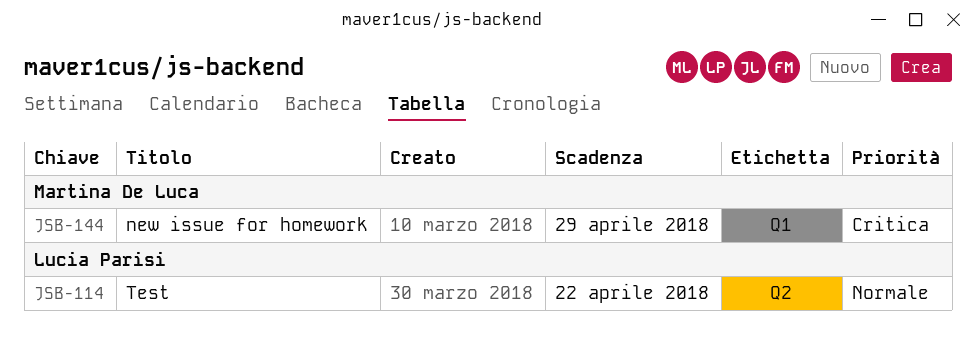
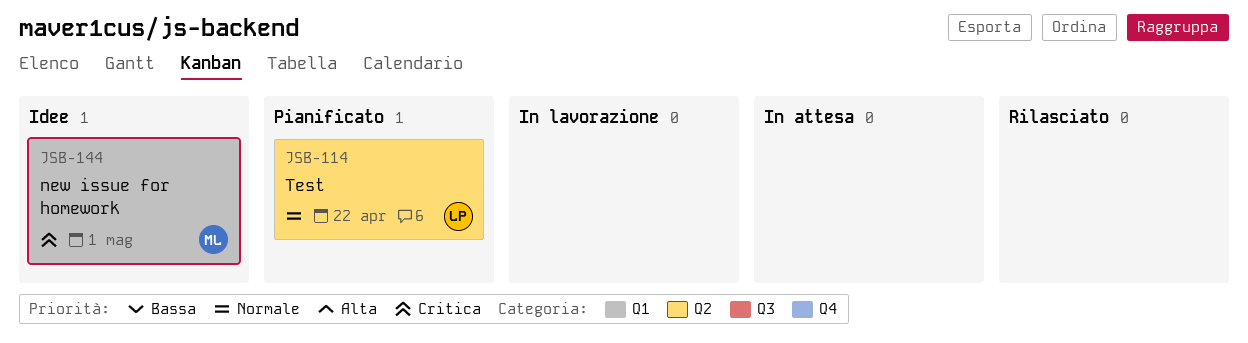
JSB-144, due: Apr 29 -> May 1

